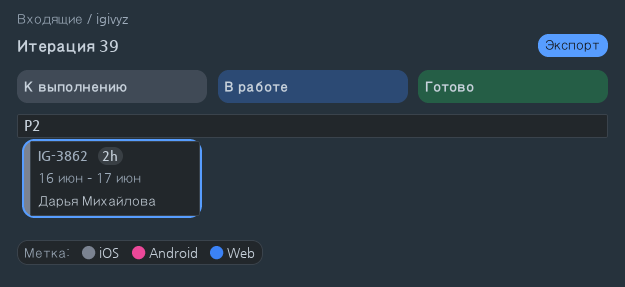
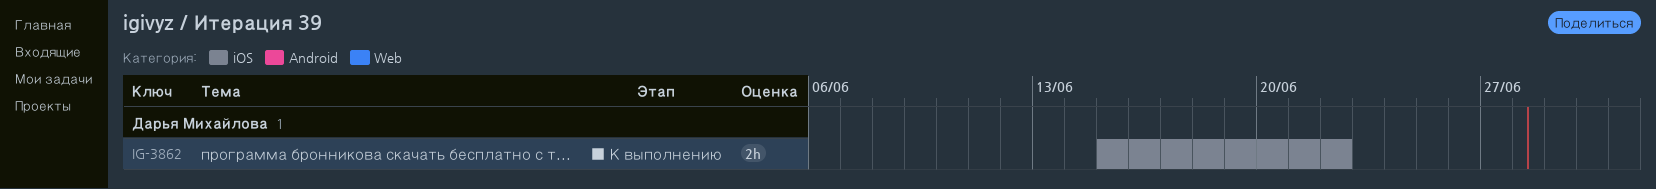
IG-3862, start: Jun 16 -> Jun 15
IG-3862, due: Jun 17 -> Jun 22

